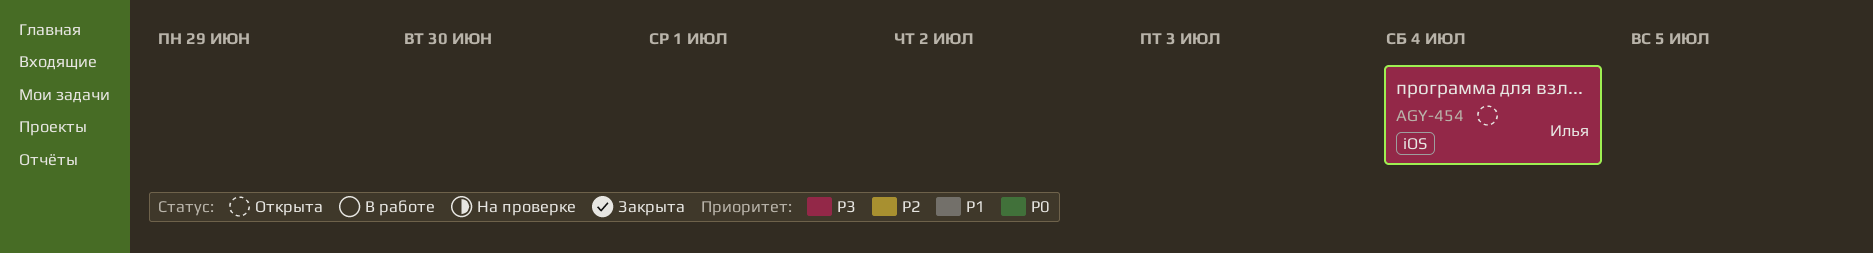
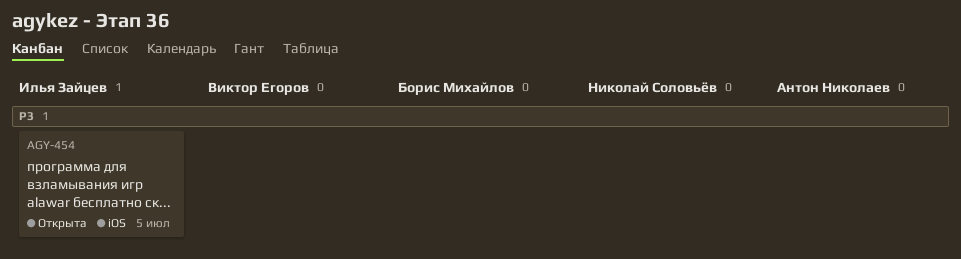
AGY-454, due: Jul 4 -> Jul 5

